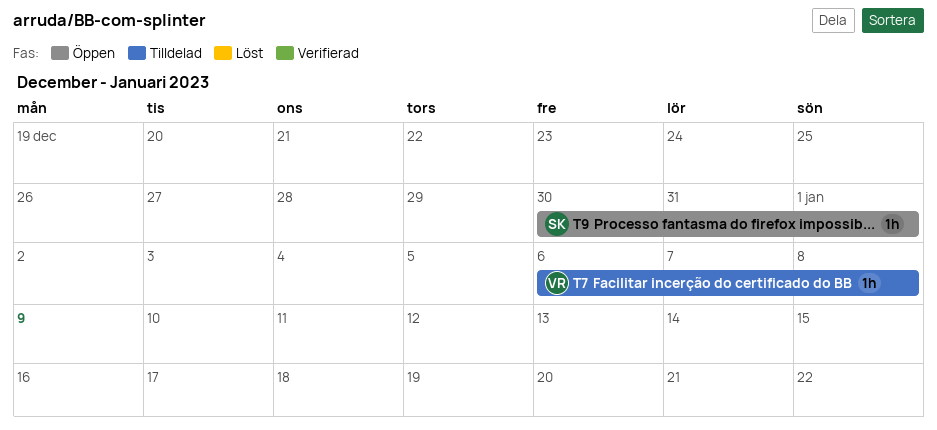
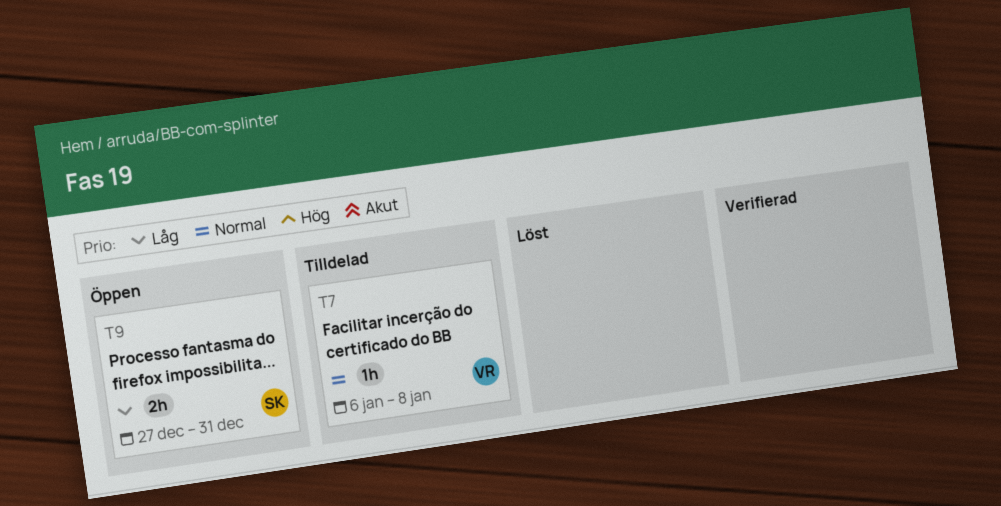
T9, estimate: 1h -> 2h
T9, start: Dec 30 -> Dec 27
T9, due: Jan 1 -> Dec 31

